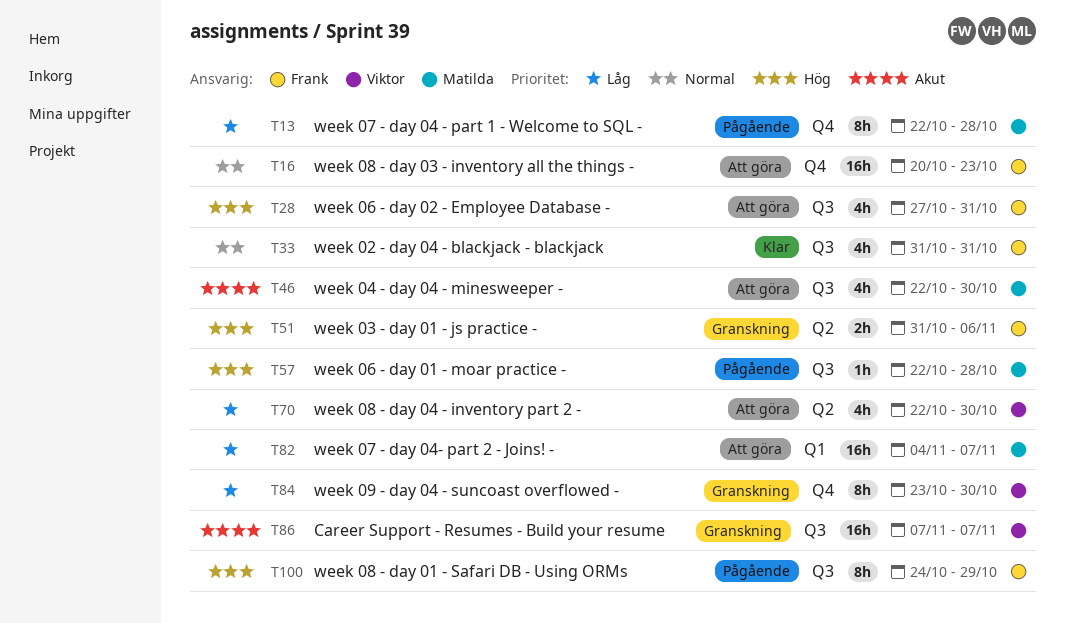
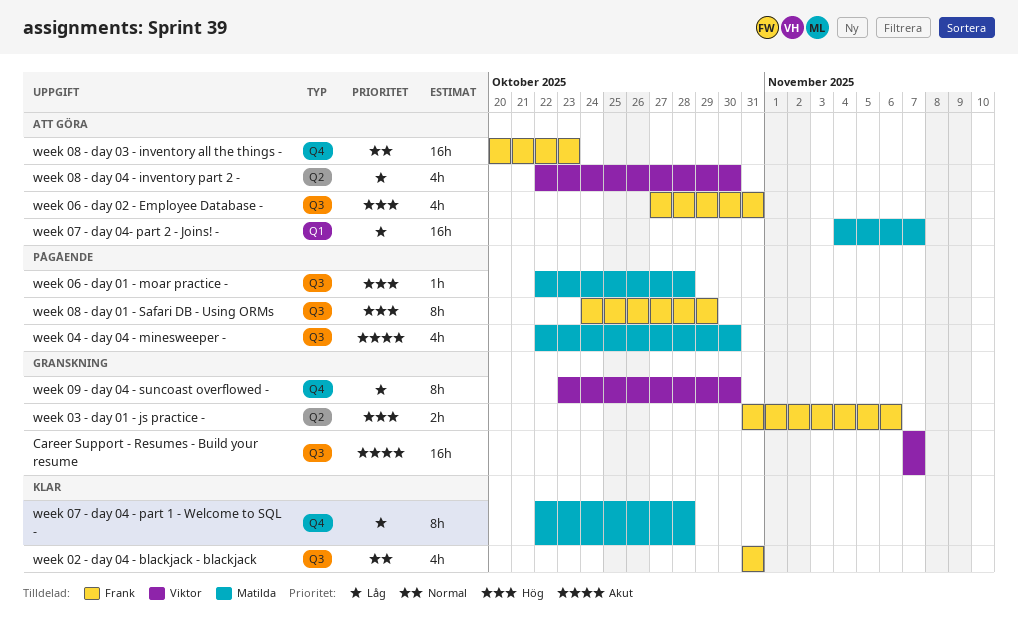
week 04 - day 04 - minesweeper -, status: Att göra -> Pågående
week 07 - day 04 - part 1 - Welcome to SQL -, status: Pågående -> Klar

